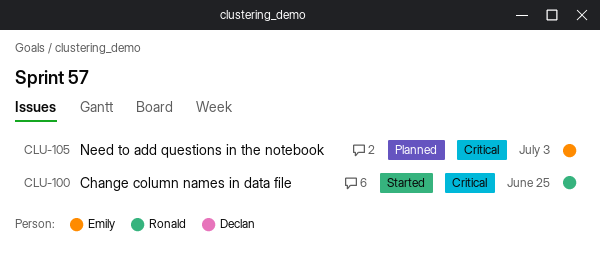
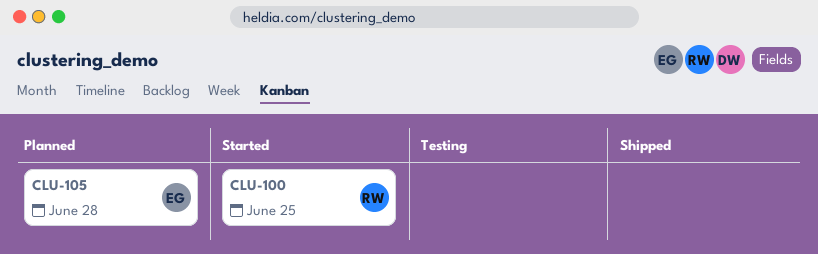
CLU-105, due: Jul 3 -> Jun 28

